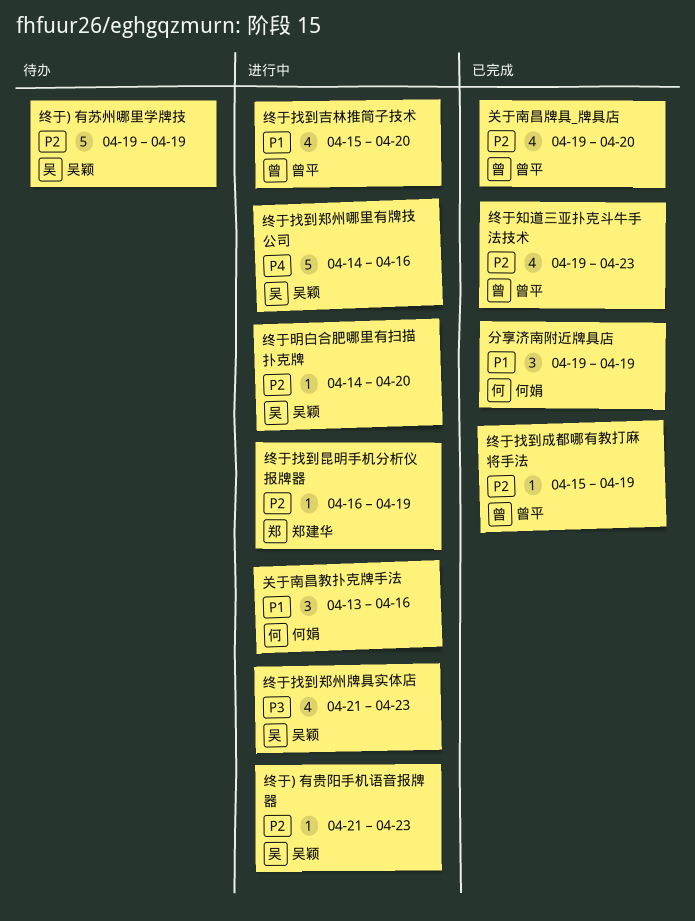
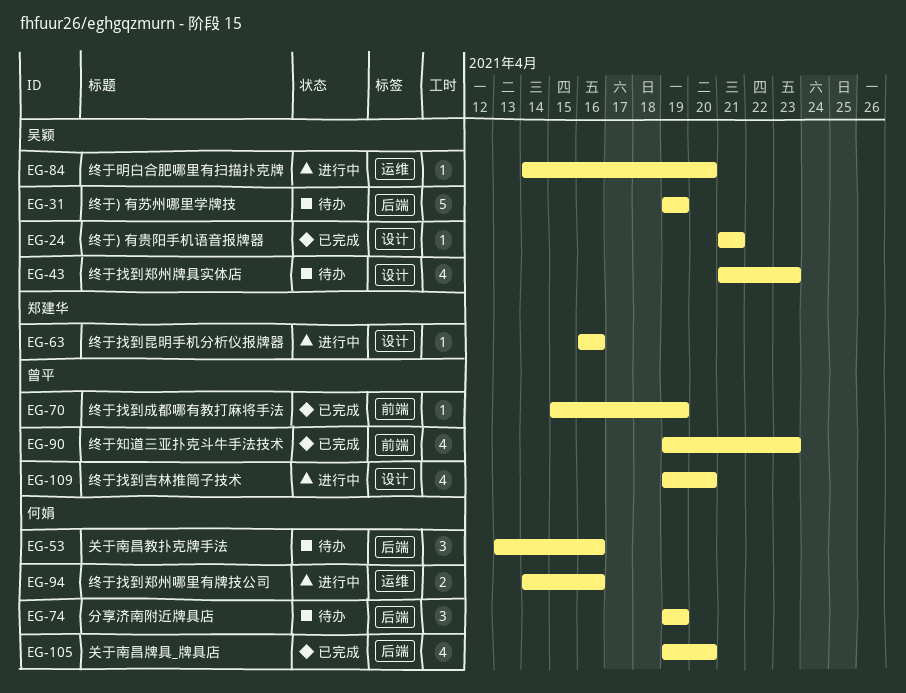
关于南昌教扑克牌手法, status: 进行中 -> 待办
关于南昌牌具_牌具店, owner: 曾平 -> 何娟
分享济南附近牌具店, status: 已完成 -> 待办
终于) 有贵阳手机语音报牌器, status: 进行中 -> 已完成
终于) 有贵阳手机语音报牌器, due: Apr 23 -> Apr 21
终于找到吉林推筒子技术, start: Apr 15 -> Apr 19
终于找到昆明手机分析仪报牌器, due: Apr 19 -> Apr 16
终于找到郑州哪里有牌技公司, owner: 吴颖 -> 何娟
终于找到郑州哪里有牌技公司, estimate: 5 -> 2
终于找到郑州牌具实体店, status: 进行中 -> 待办

